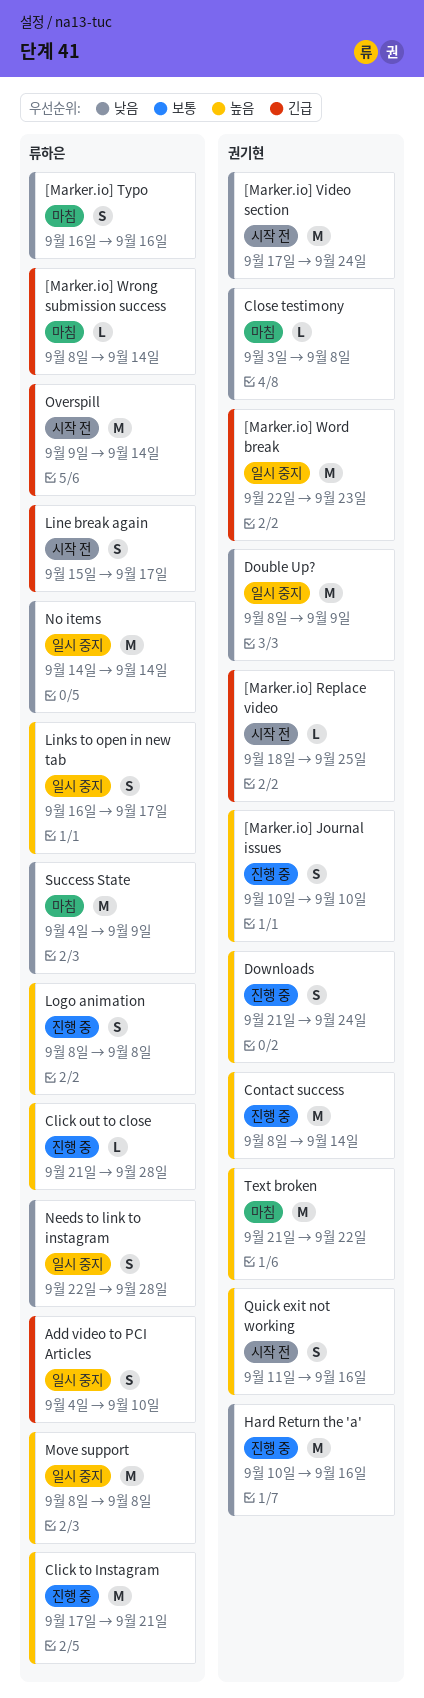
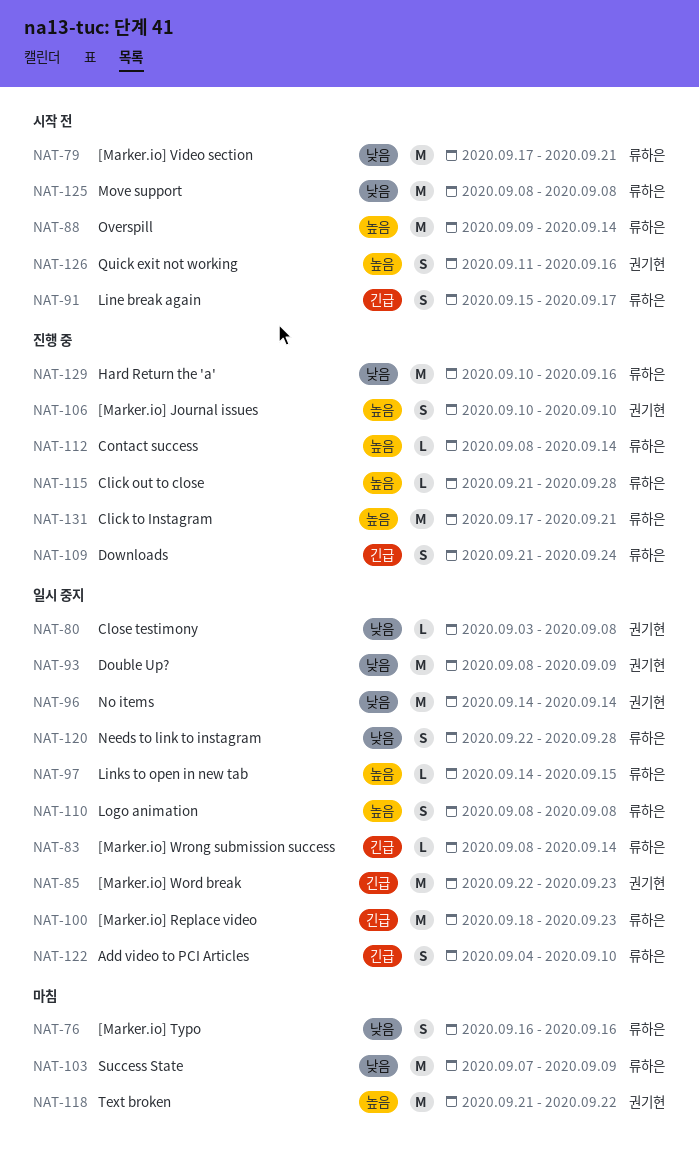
[Marker.io] Replace video, status: 시작 전 -> 일시 중지
[Marker.io] Replace video, owner: 권기현 -> 류하은
[Marker.io] Replace video, estimate: L -> M
[Marker.io] Replace video, due: Sep 25 -> Sep 23
[Marker.io] Video section, owner: 권기현 -> 류하은
[Marker.io] Video section, due: Sep 24 -> Sep 21
[Marker.io] Wrong submission success, status: 마침 -> 일시 중지
Close testimony, status: 마침 -> 일시 중지
Contact success, owner: 권기현 -> 류하은
Contact success, estimate: M -> L
Downloads, owner: 권기현 -> 류하은
Downloads, priority: 높음 -> 긴급
Hard Return the 'a', owner: 권기현 -> 류하은
Links to open in new tab, estimate: S -> L
Links to open in new tab, start: Sep 16 -> Sep 14
Links to open in new tab, due: Sep 17 -> Sep 15
Logo animation, status: 진행 중 -> 일시 중지
Move support, status: 일시 중지 -> 시작 전
Move support, priority: 높음 -> 낮음
No items, owner: 류하은 -> 권기현
Overspill, priority: 긴급 -> 높음
Success State, start: Sep 4 -> Sep 7

